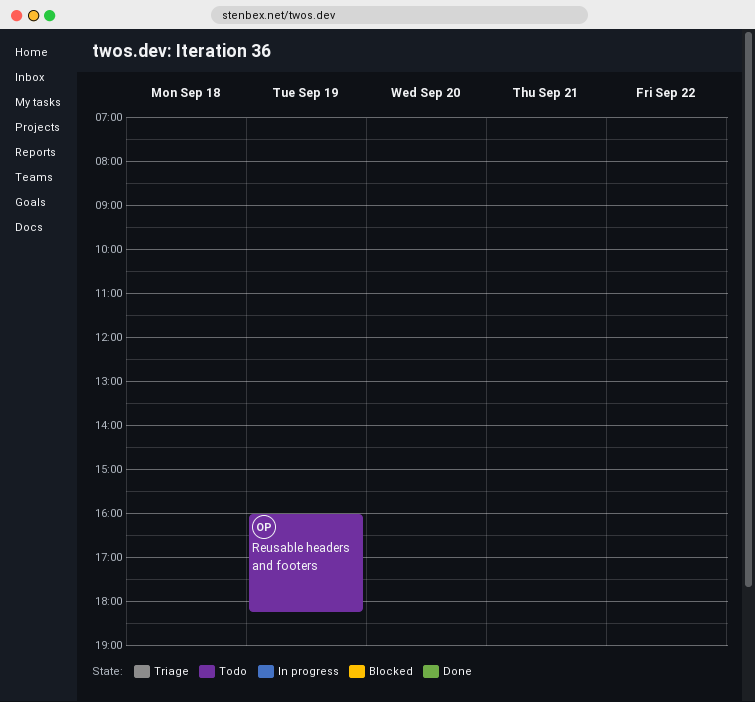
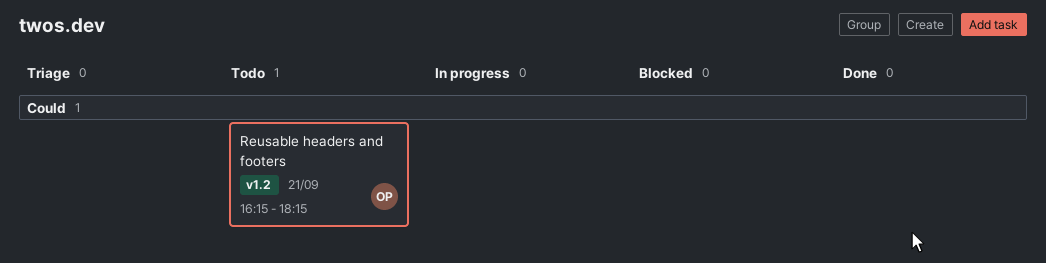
Reusable headers and footers, day: Sep 19 -> Sep 21
Reusable headers and footers, begins: 16:00 -> 16:15

